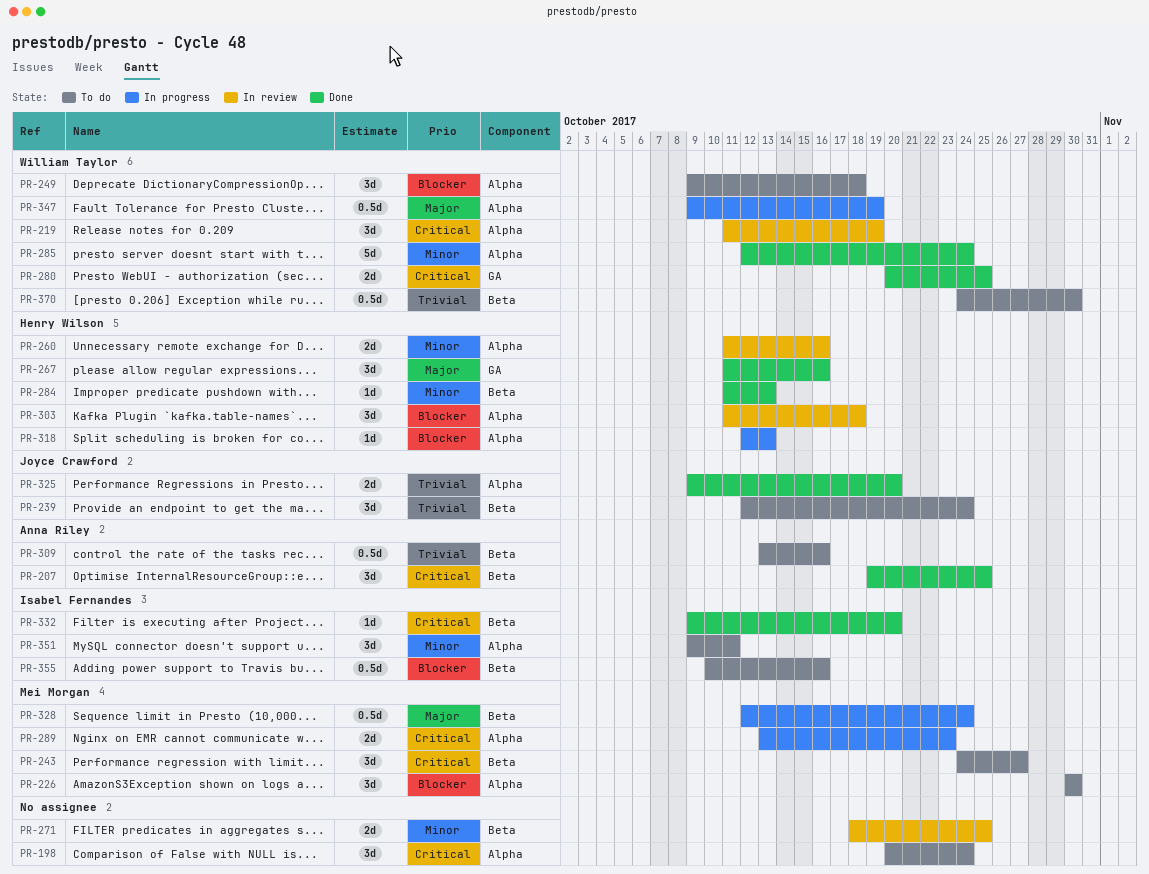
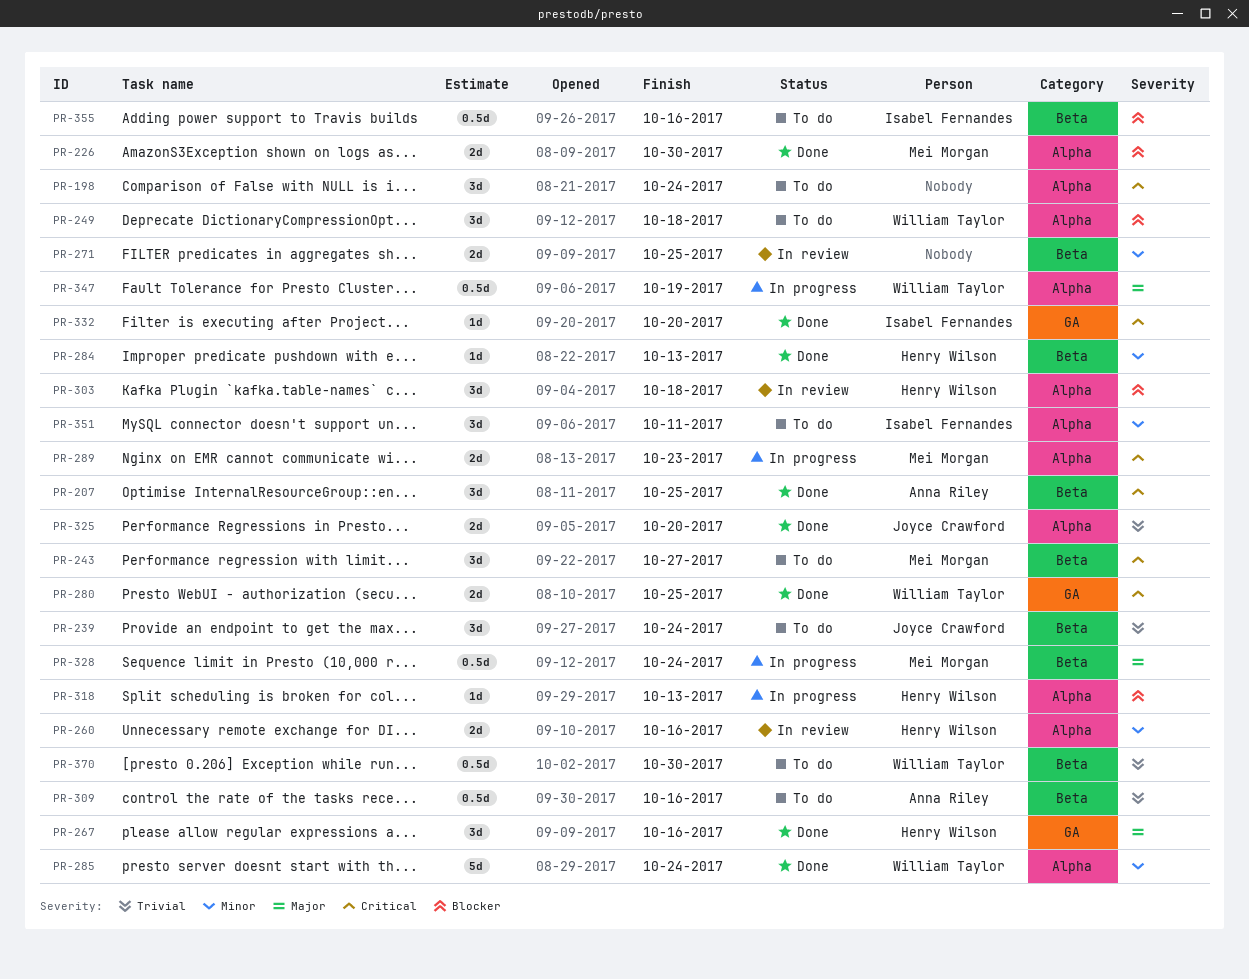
PR-219: present -> none
PR-226, status: To do -> Done
PR-226, estimate: 3d -> 2d
PR-332, label: Beta -> GA

